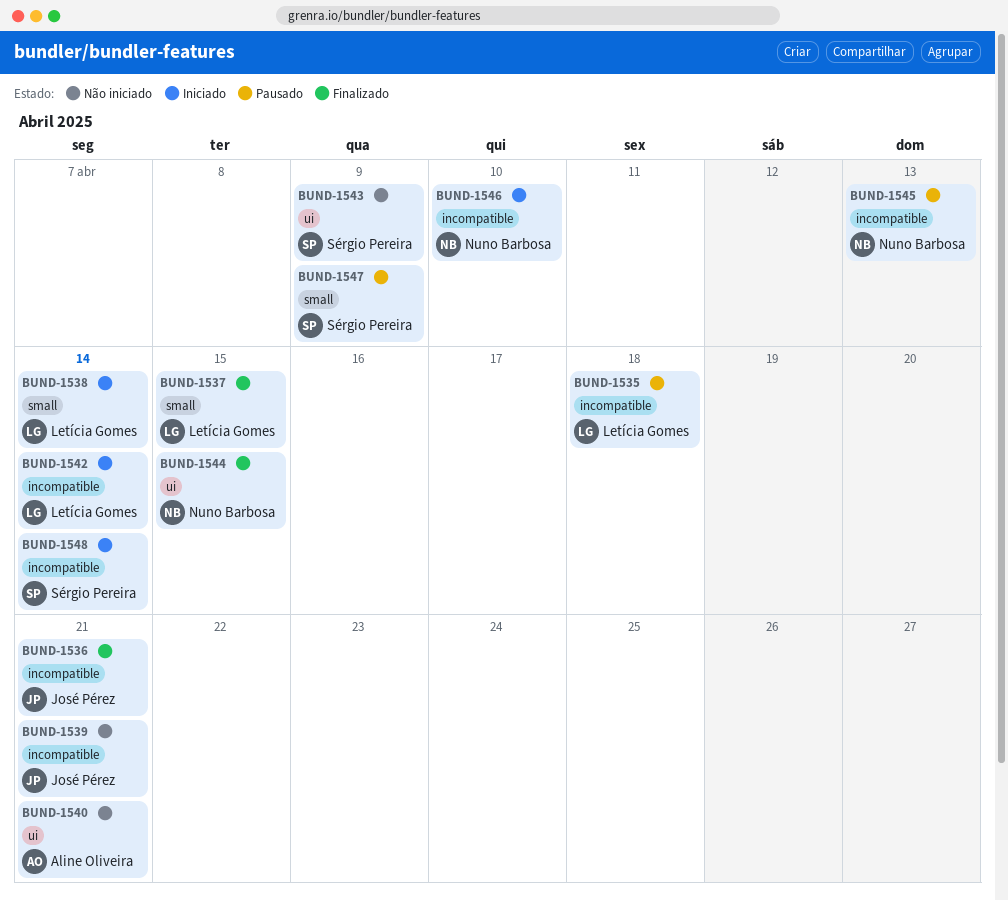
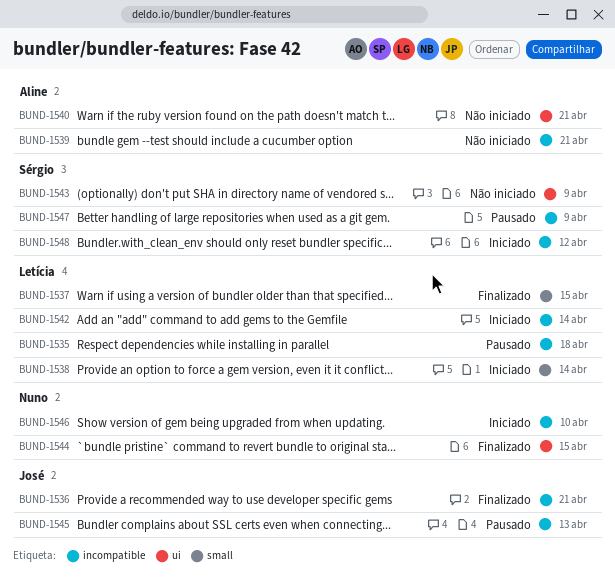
BUND-1539, owner: José Pérez -> Aline Oliveira
BUND-1545, owner: Nuno Barbosa -> José Pérez
BUND-1547, label: small -> incompatible
BUND-1548, due: Apr 14 -> Apr 12

